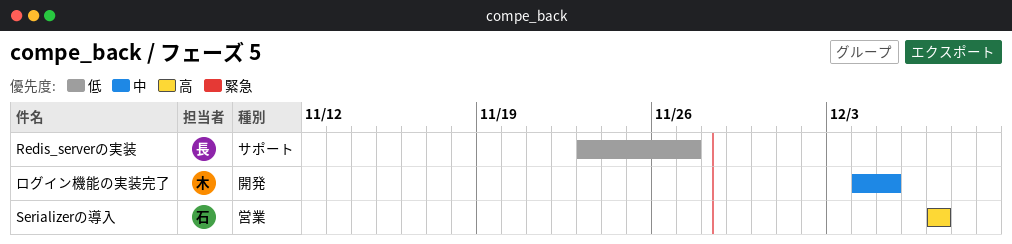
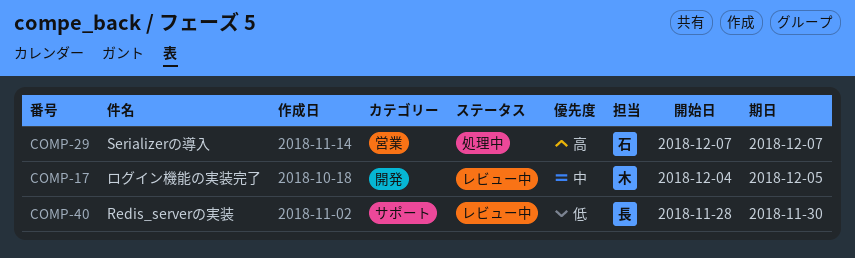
Redis_serverの実装, start: Nov 23 -> Nov 28
Redis_serverの実装, due: Nov 27 -> Nov 30

